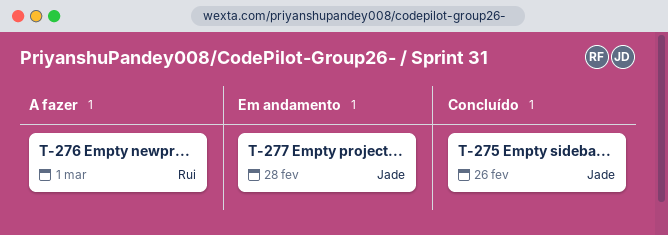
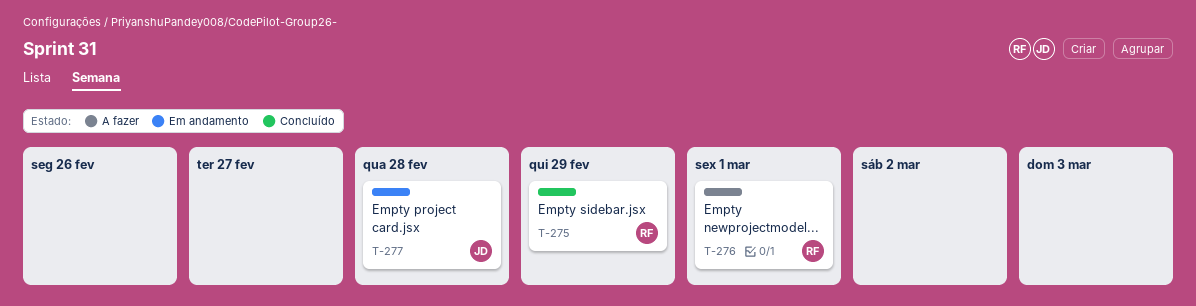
T-275, owner: Jade -> Rui
T-275, due: Feb 26 -> Feb 29

